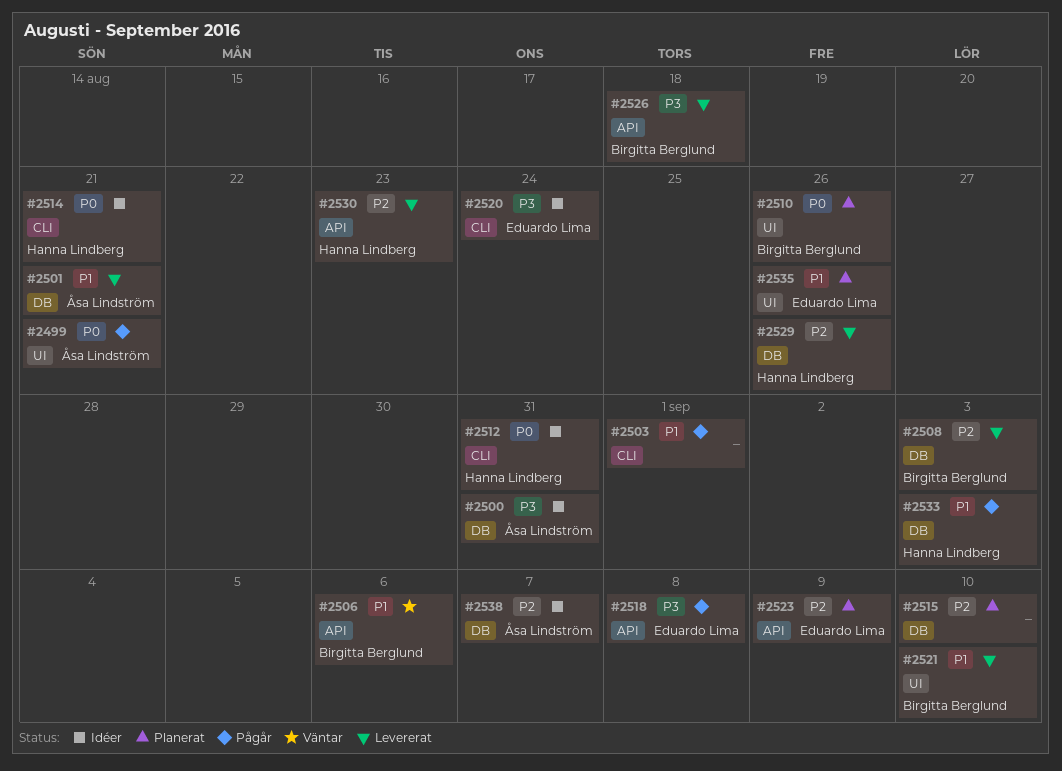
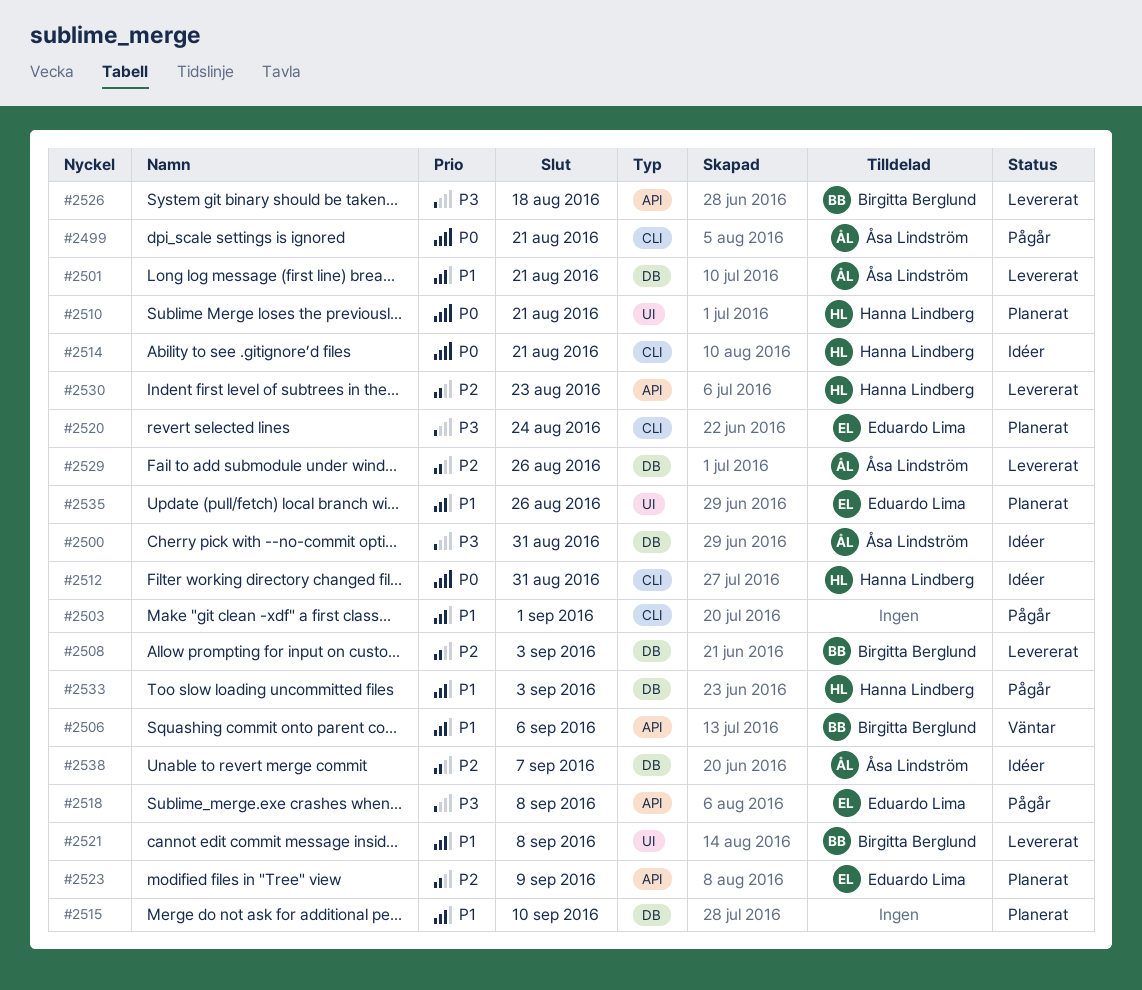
#2499, label: UI -> CLI
#2510, owner: Birgitta Berglund -> Hanna Lindberg
#2510, due: Aug 26 -> Aug 21
#2515, priority: P2 -> P1
#2520, status: Idéer -> Planerat
#2521, due: Sep 10 -> Sep 8
#2529, owner: Hanna Lindberg -> Åsa Lindström

